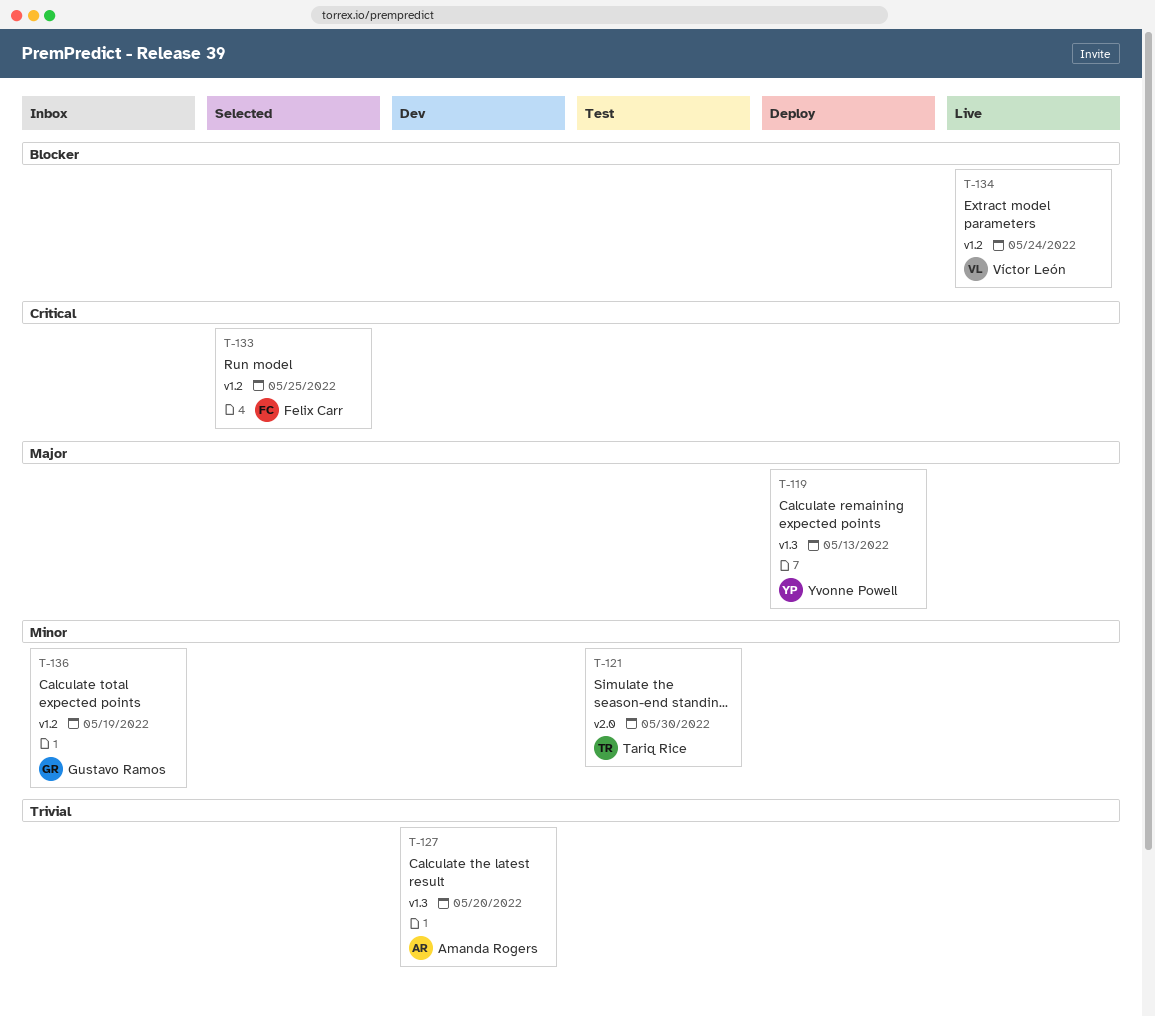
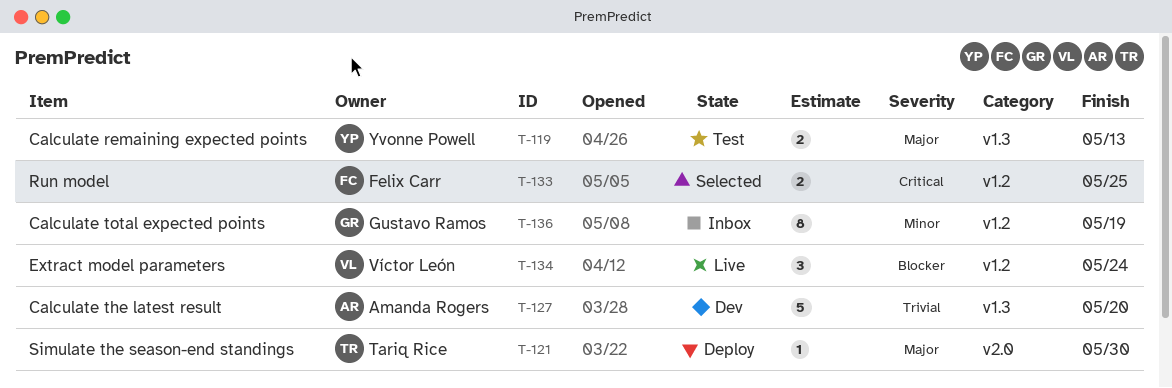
T-119, status: Deploy -> Test
T-121, status: Test -> Deploy
T-121, priority: Minor -> Major

